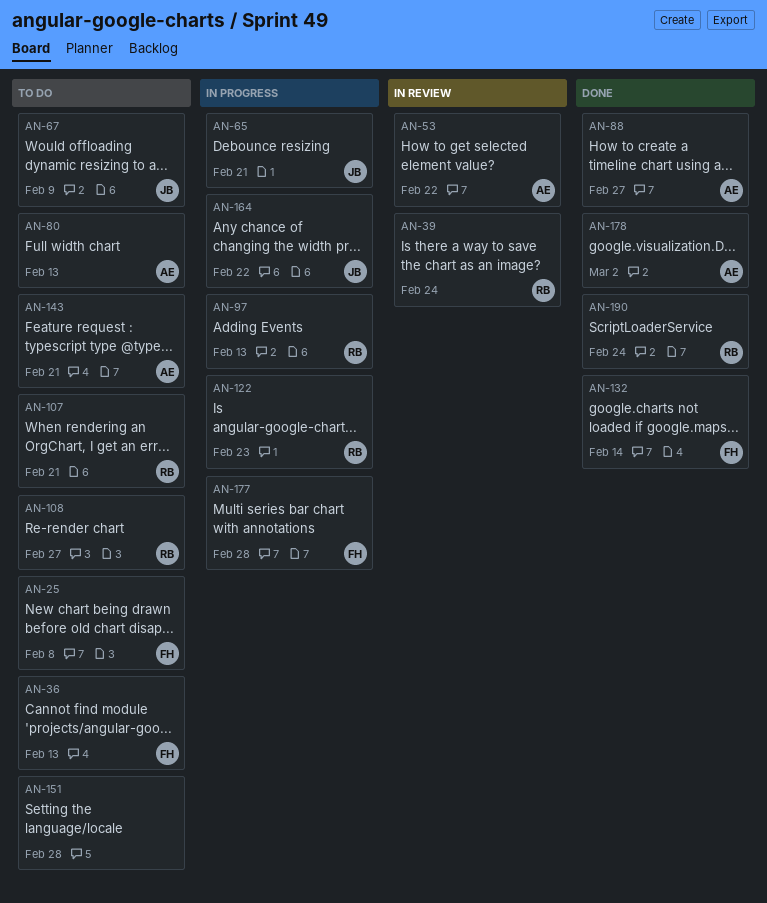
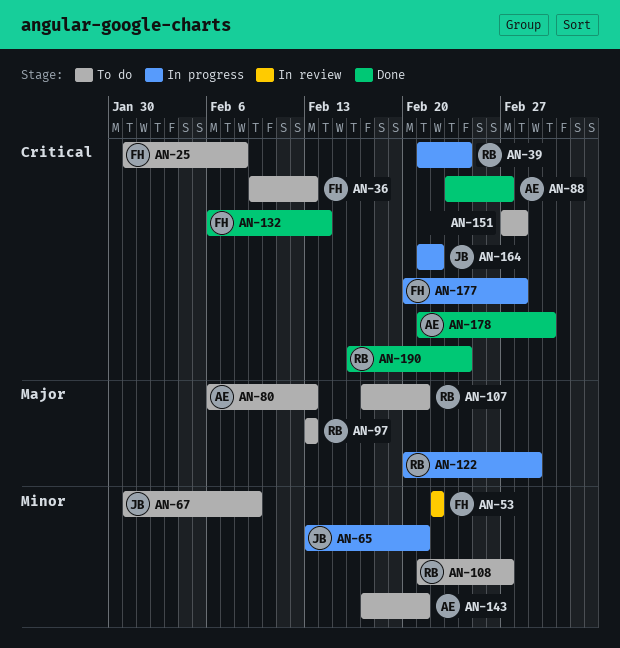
AN-39, status: In review -> In progress
AN-53, owner: AE -> FH
AN-97, status: In progress -> To do
AN-122, due: Feb 23 -> Mar 1

